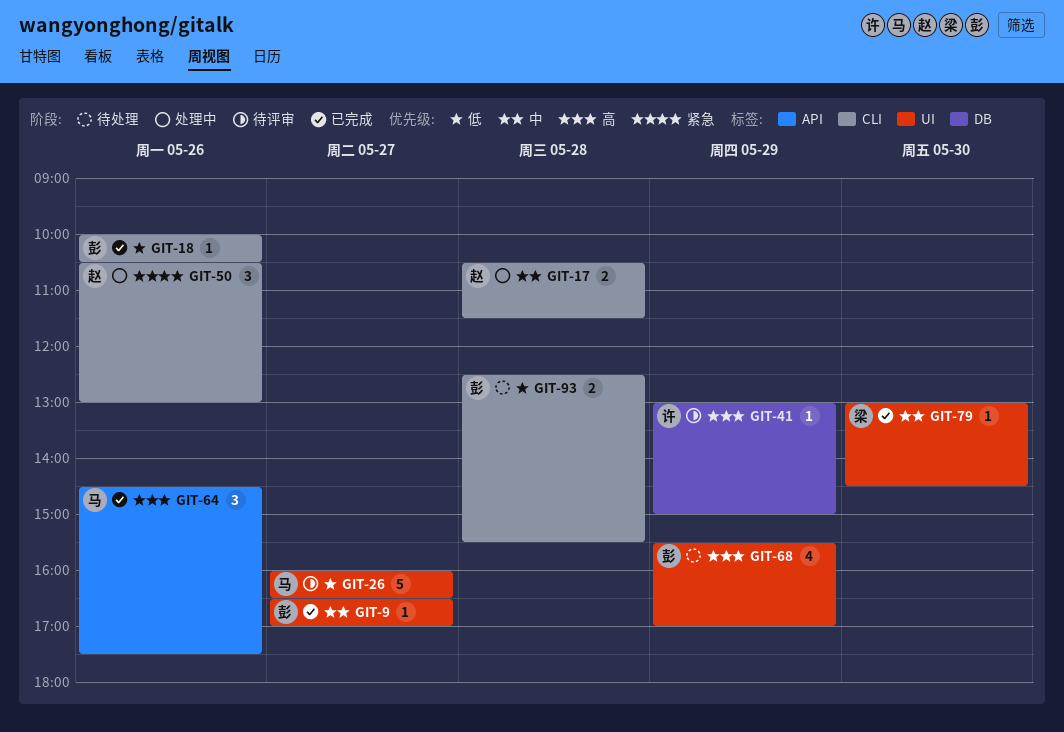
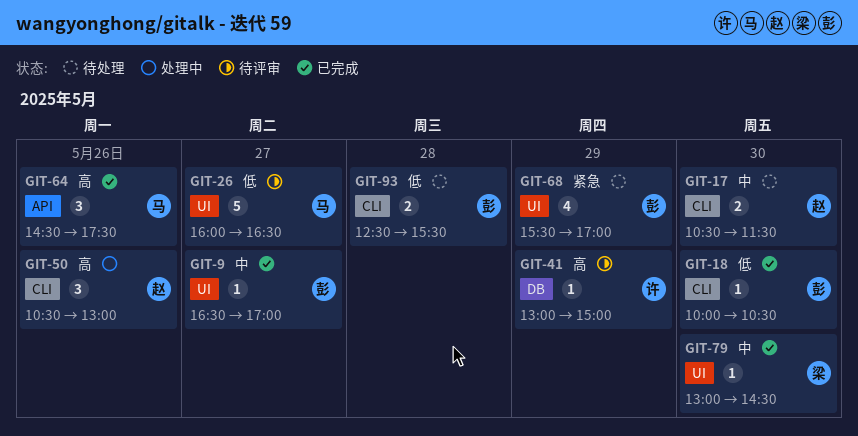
GIT-17, status: 处理中 -> 待处理
GIT-17, day: May 28 -> May 30
GIT-18, day: May 26 -> May 30
GIT-50, priority: 紧急 -> 高
GIT-68, priority: 高 -> 紧急

